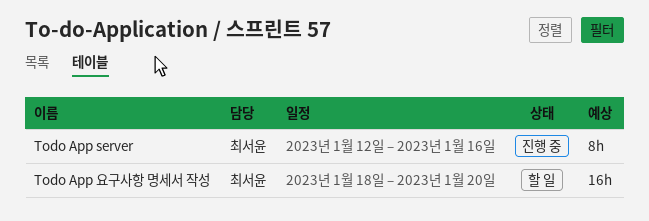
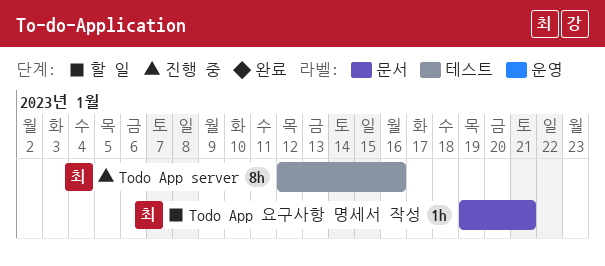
Todo App 요구사항 명세서 작성, estimate: 16h -> 1h
Todo App 요구사항 명세서 작성, start: Jan 18 -> Jan 19
Todo App 요구사항 명세서 작성, due: Jan 20 -> Jan 21

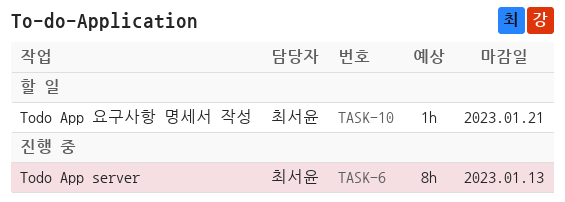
Todo App server, due: Jan 16 -> Jan 13

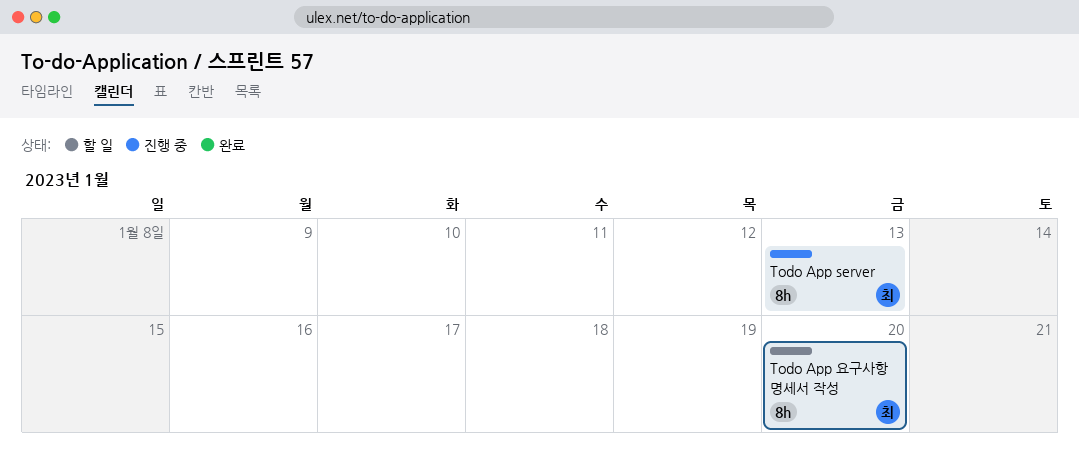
Todo App 요구사항 명세서 작성, estimate: 1h -> 8h
Todo App 요구사항 명세서 작성, due: Jan 21 -> Jan 20

